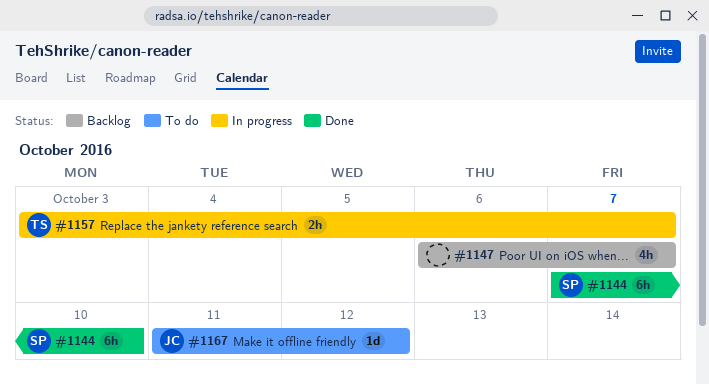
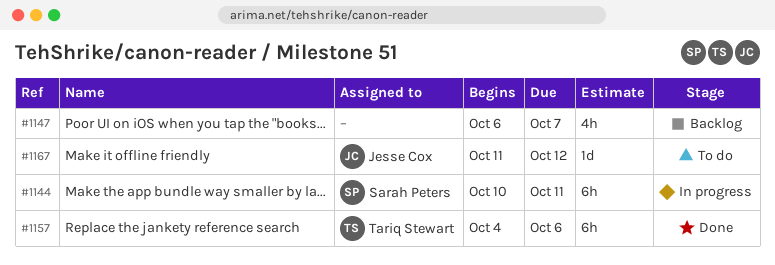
#1144, status: Done -> In progress
#1144, start: Oct 7 -> Oct 10
#1144, due: Oct 10 -> Oct 11
#1157, status: In progress -> Done
#1157, estimate: 2h -> 6h
#1157, start: Oct 3 -> Oct 4
#1157, due: Oct 7 -> Oct 6

